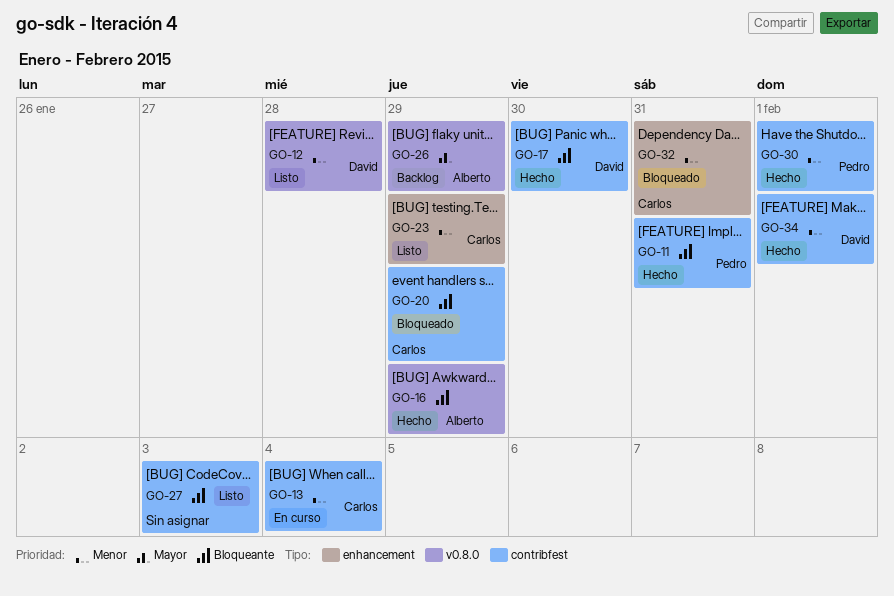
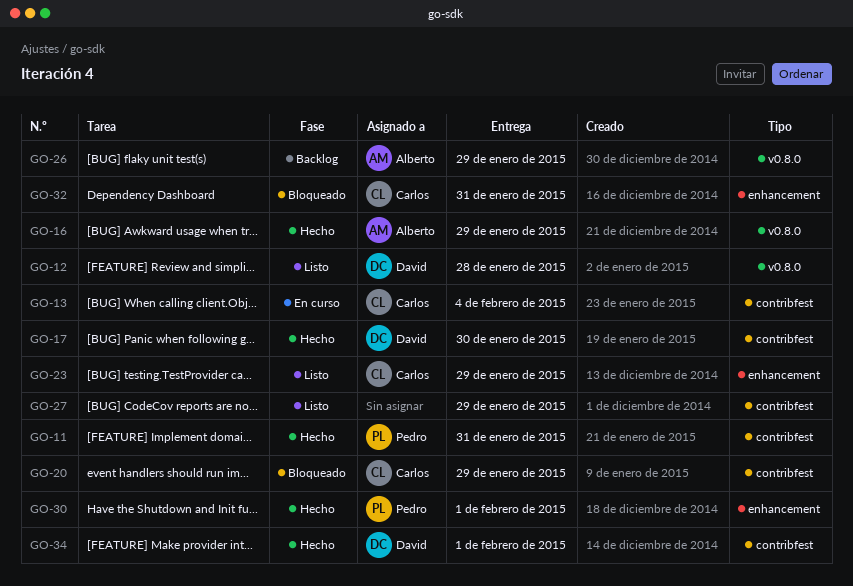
GO-27, due: Feb 3 -> Jan 29
GO-30, label: contribfest -> enhancement

